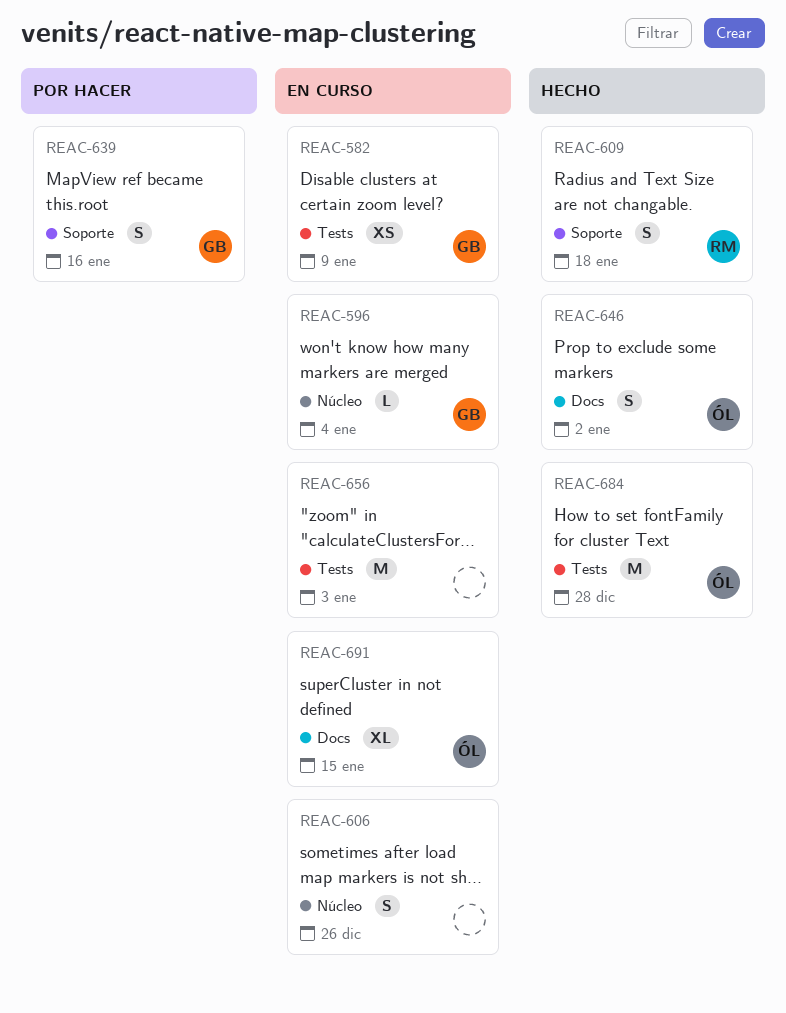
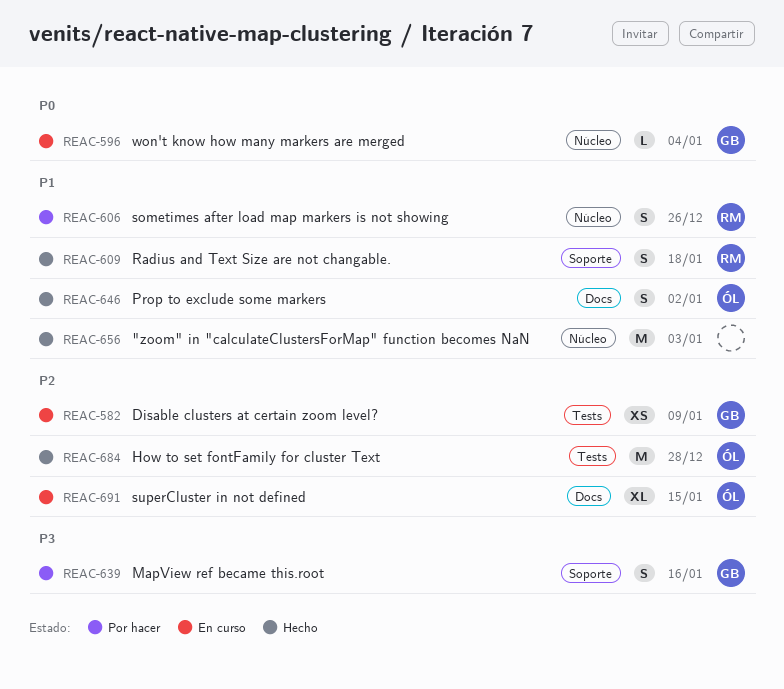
REAC-606, status: En curso -> Por hacer
REAC-606, owner: none -> RM
REAC-656, status: En curso -> Hecho
REAC-656, label: Tests -> Núcleo

